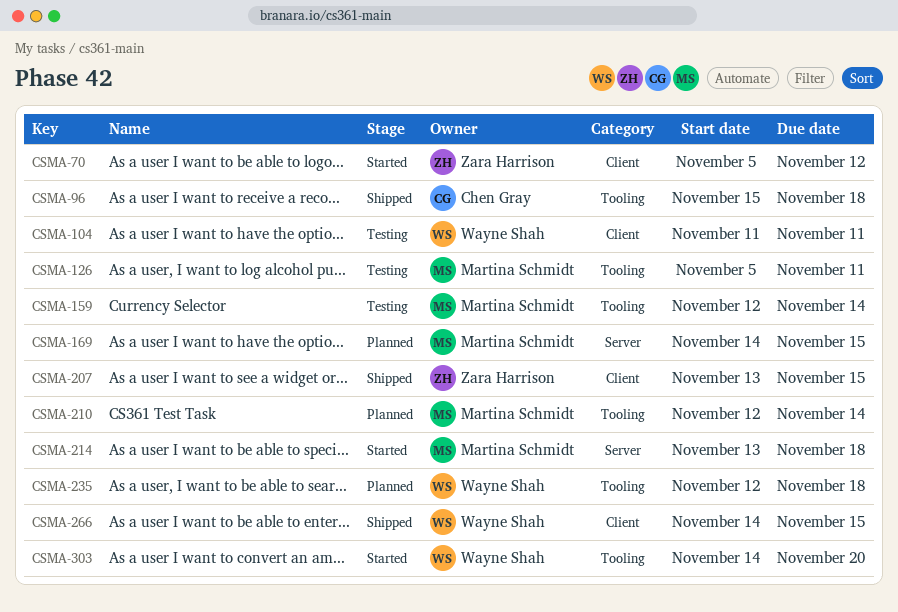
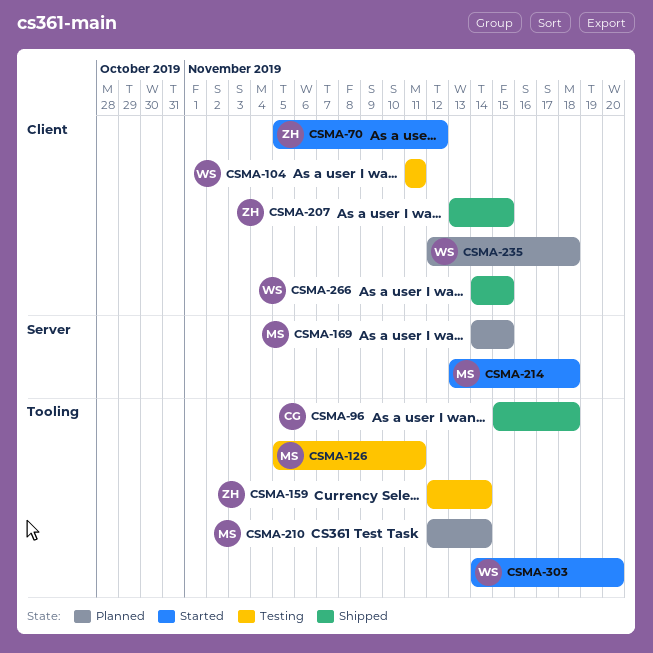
CSMA-159, owner: Martina Schmidt -> Zara Harrison
CSMA-235, label: Tooling -> Client

